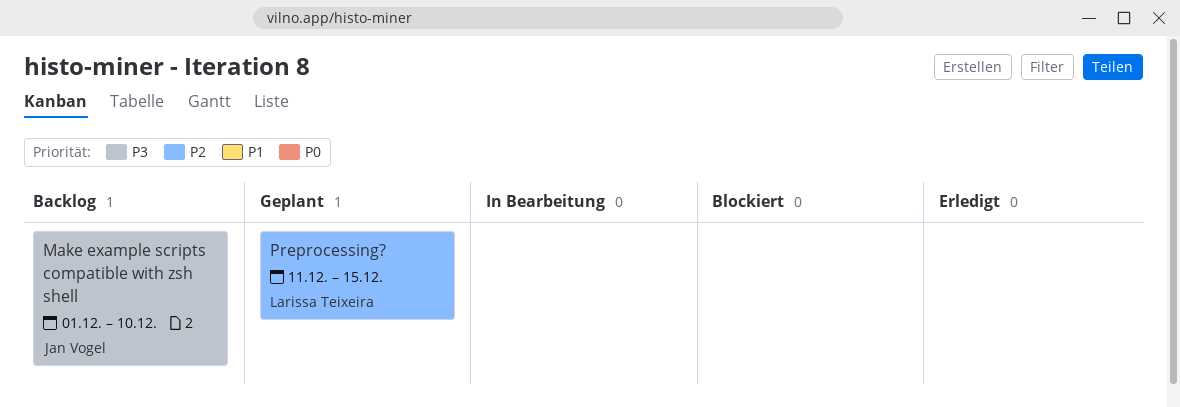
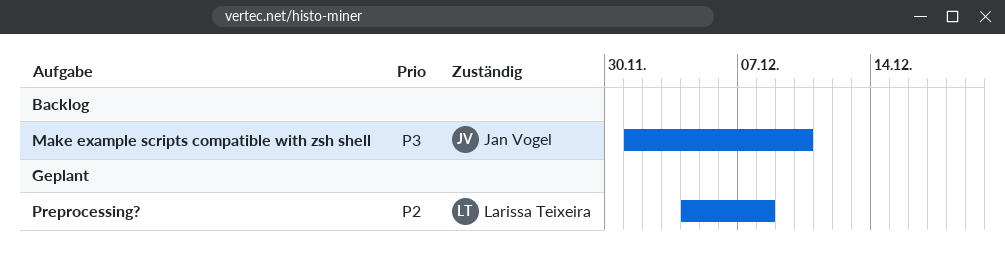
Preprocessing?, start: Dec 11 -> Dec 4
Preprocessing?, due: Dec 15 -> Dec 8

